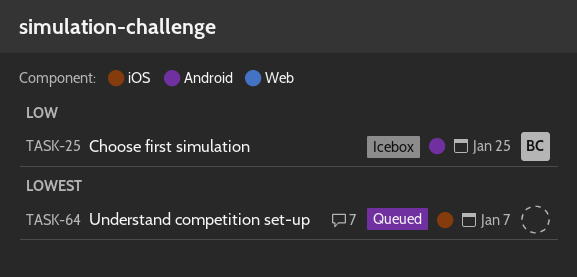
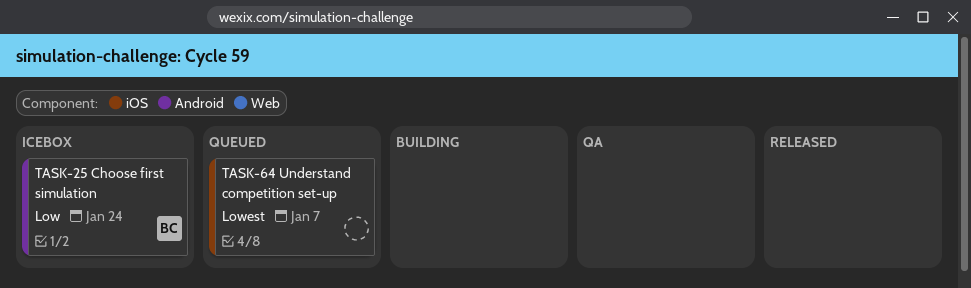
TASK-25, due: Jan 25 -> Jan 24

